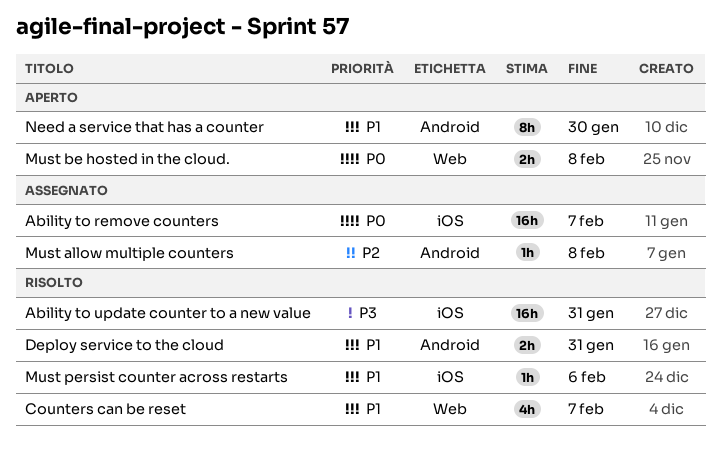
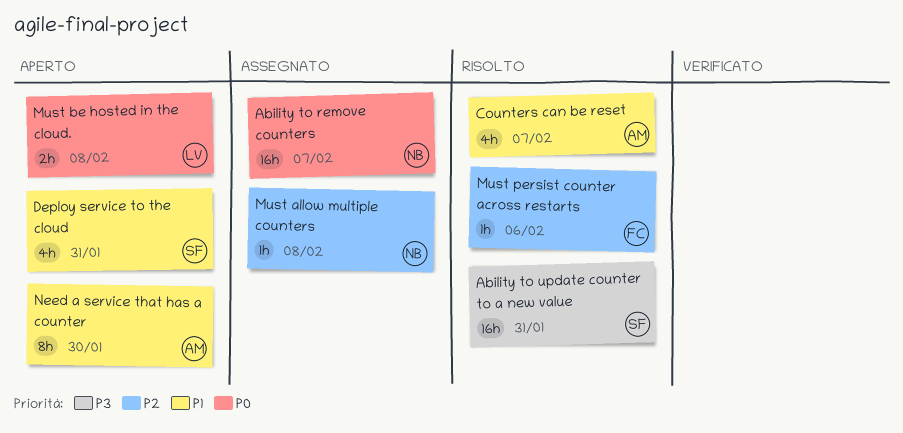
Deploy service to the cloud, status: Risolto -> Aperto
Deploy service to the cloud, estimate: 2h -> 4h
Must persist counter across restarts, priority: P1 -> P2

